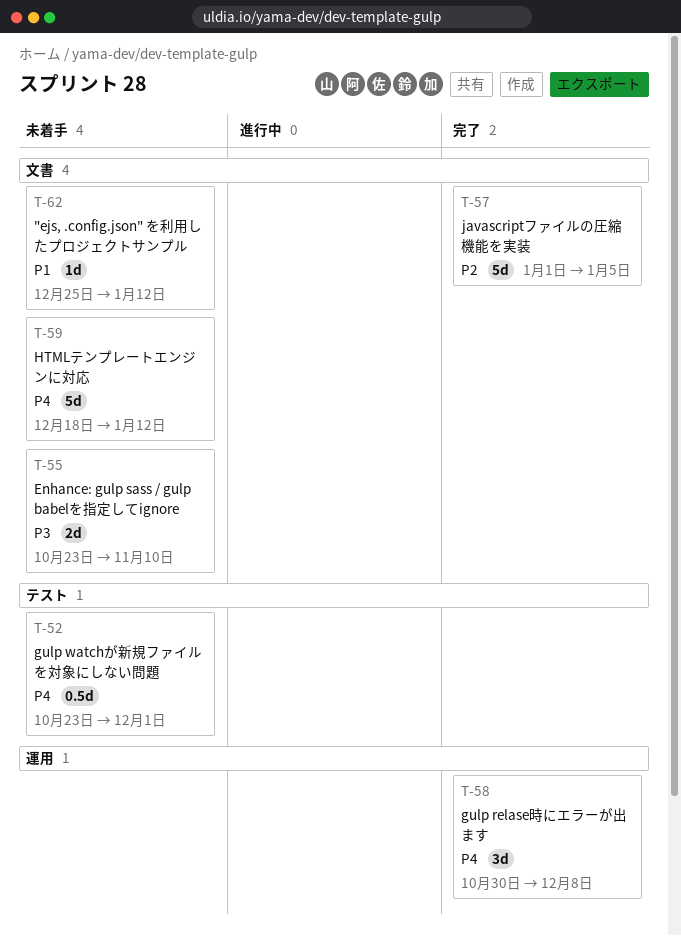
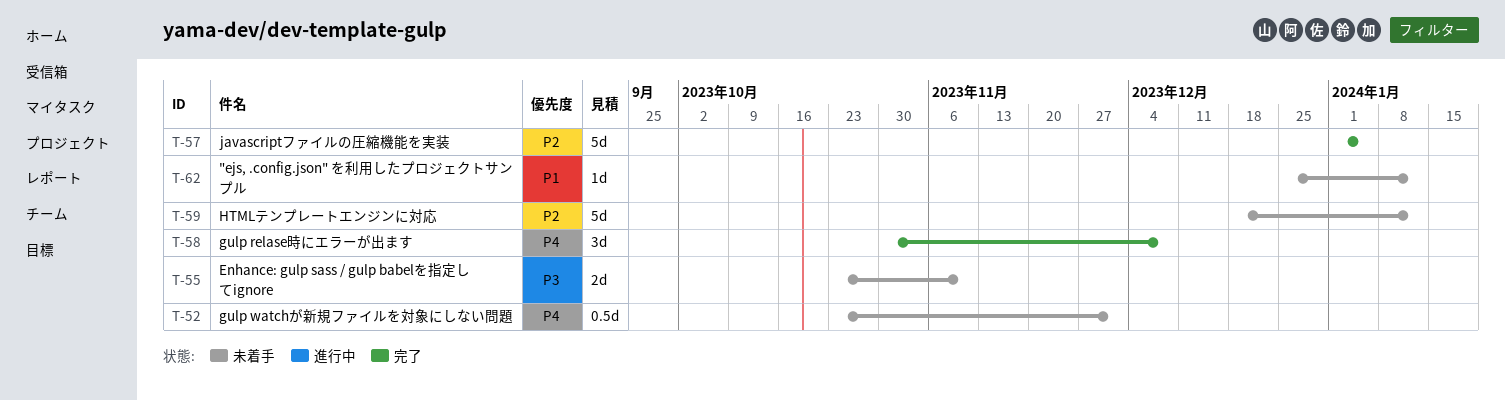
T-59, priority: P4 -> P2

